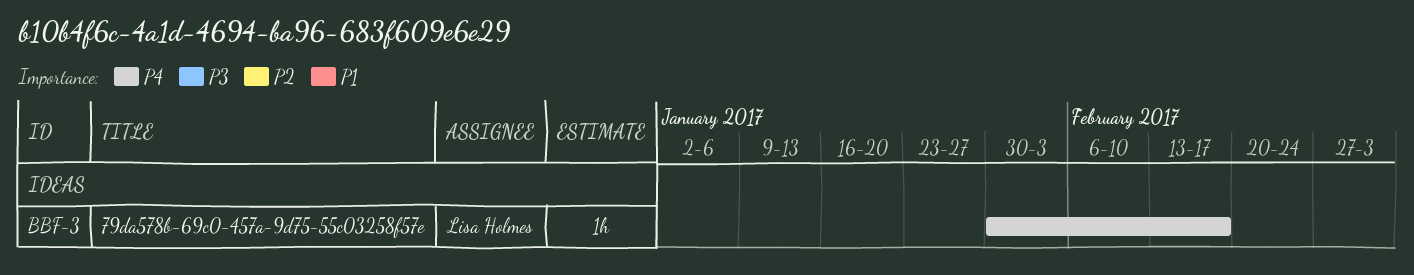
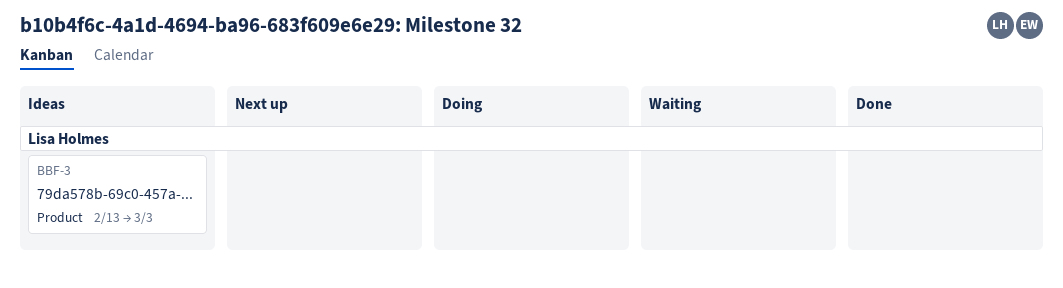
BBF-3, start: Jan 30 -> Feb 13
BBF-3, due: Feb 17 -> Mar 3

